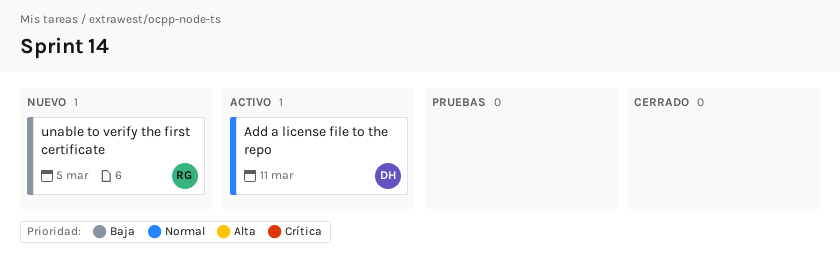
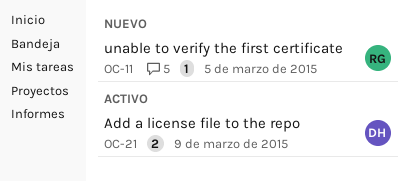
Add a license file to the repo, due: Mar 11 -> Mar 9

